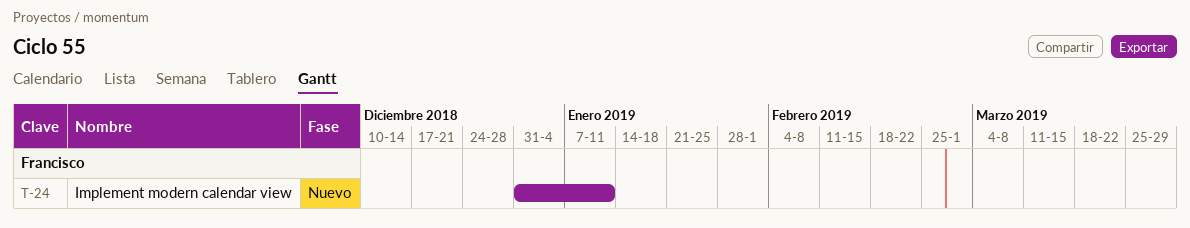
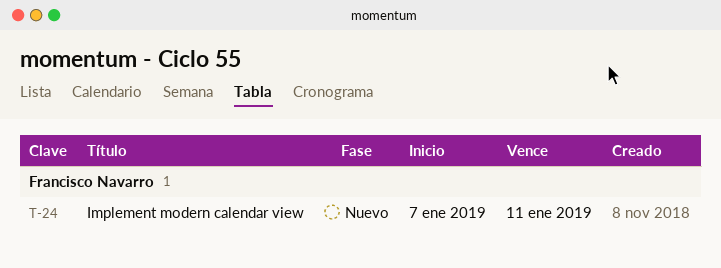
T-24, start: Dec 31 -> Jan 7

